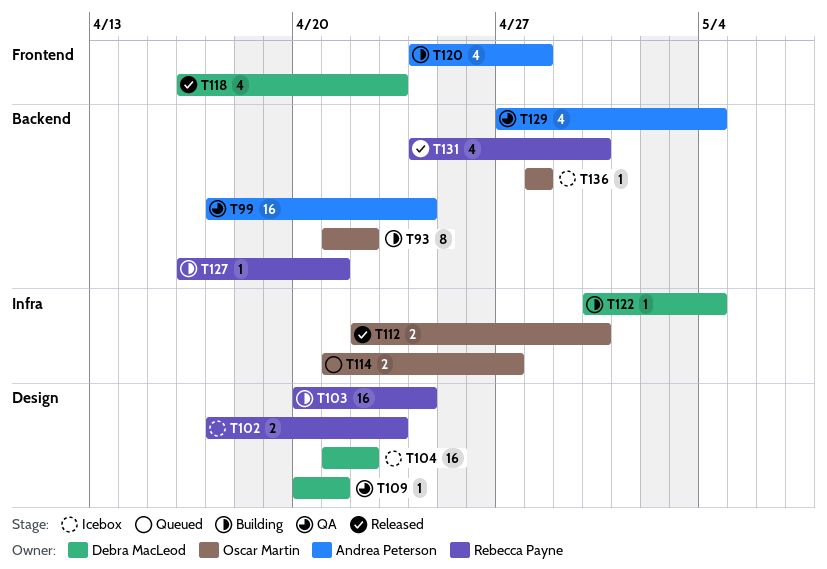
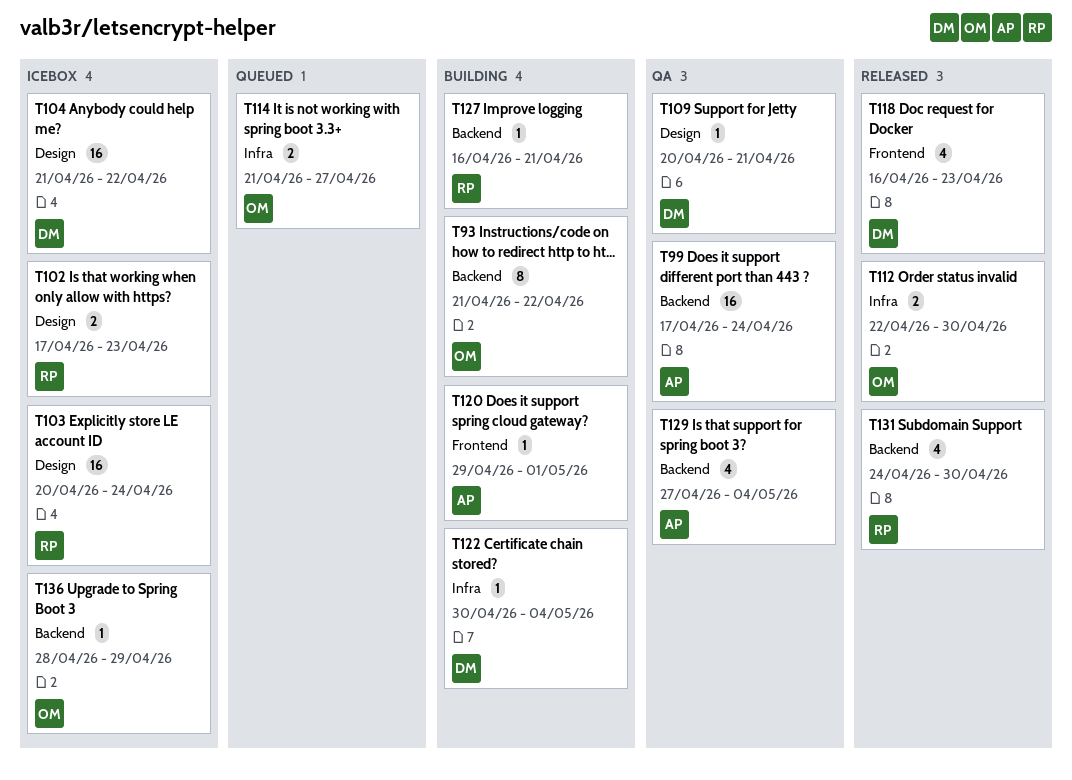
T103, status: Building -> Icebox
T120, estimate: 4 -> 1
T120, start: Apr 24 -> Apr 29
T120, due: Apr 28 -> May 1
T136, due: Apr 28 -> Apr 29

